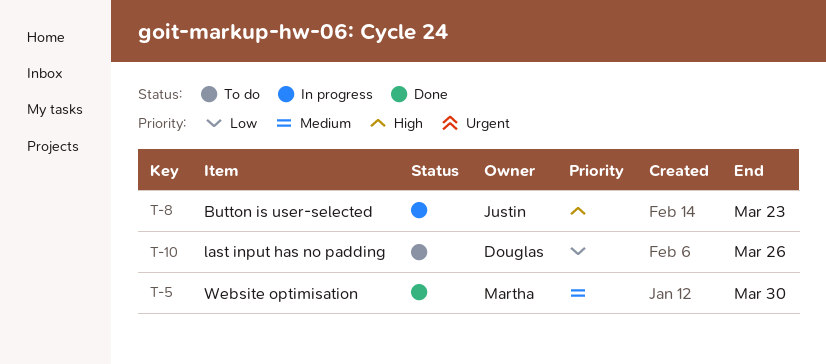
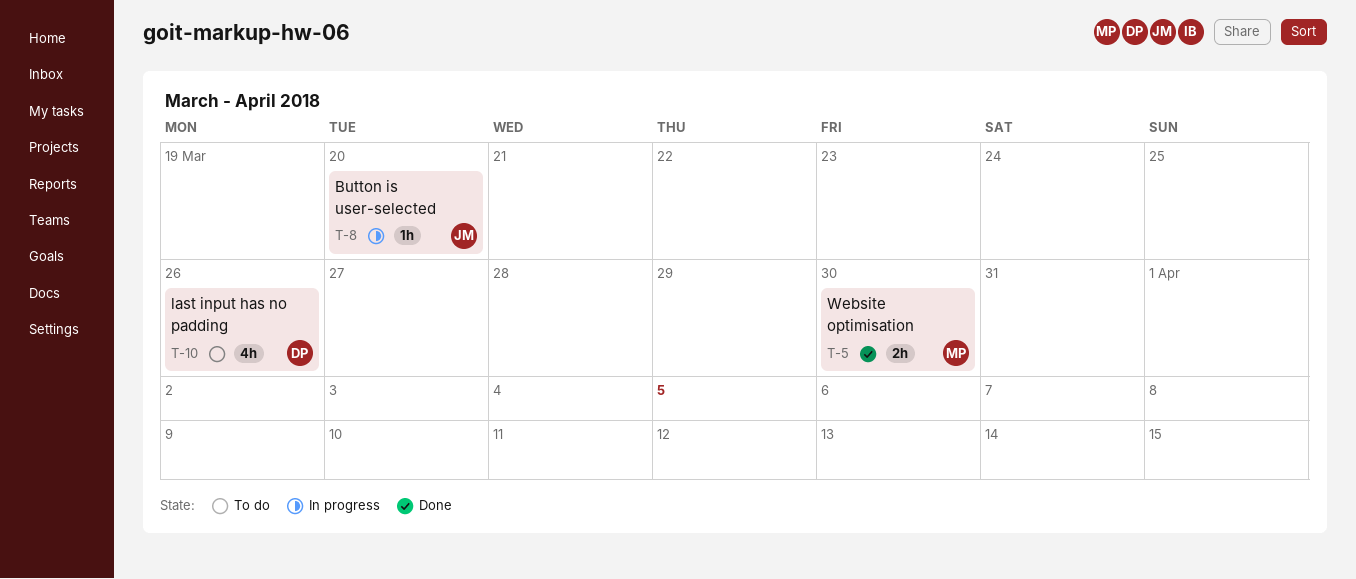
T-8, due: Mar 23 -> Mar 20

